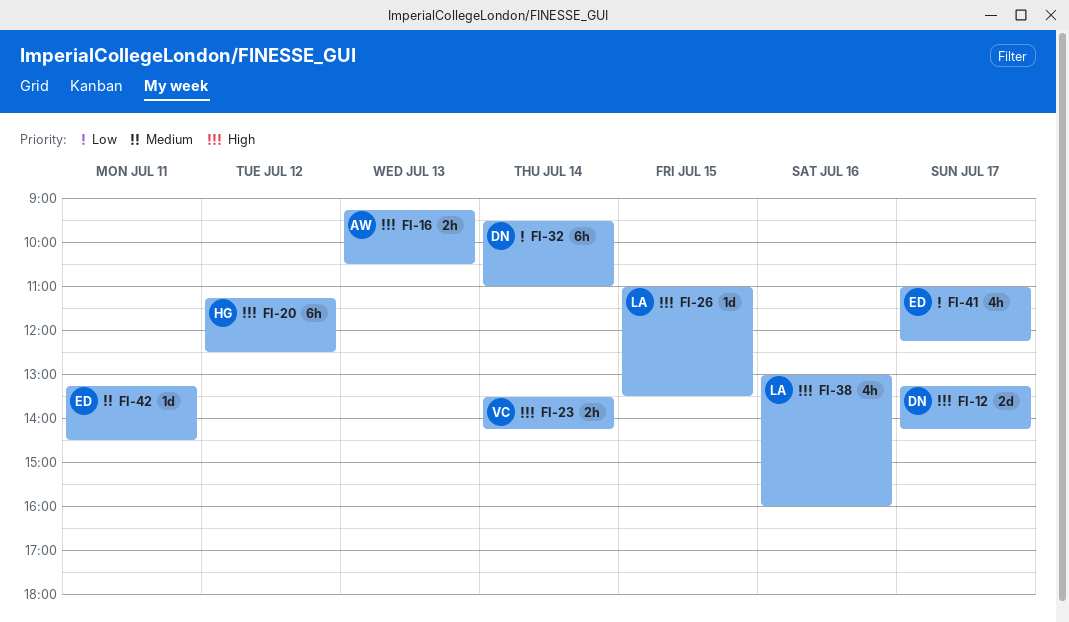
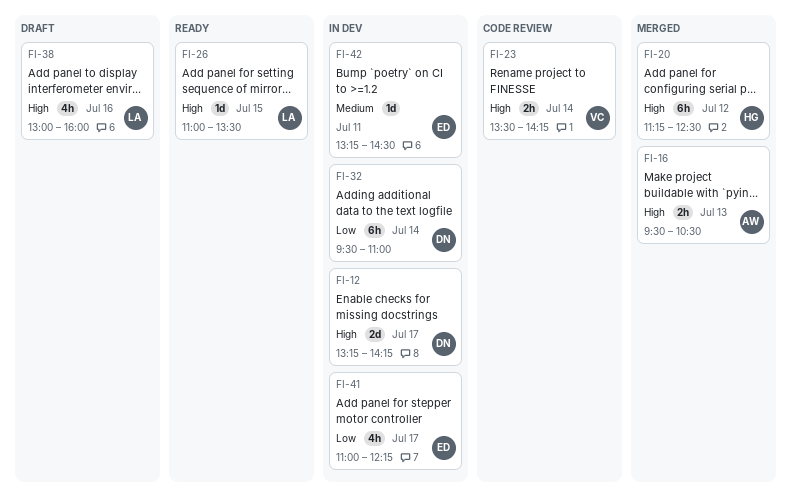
FI-16, begins: 09:15 -> 09:30

